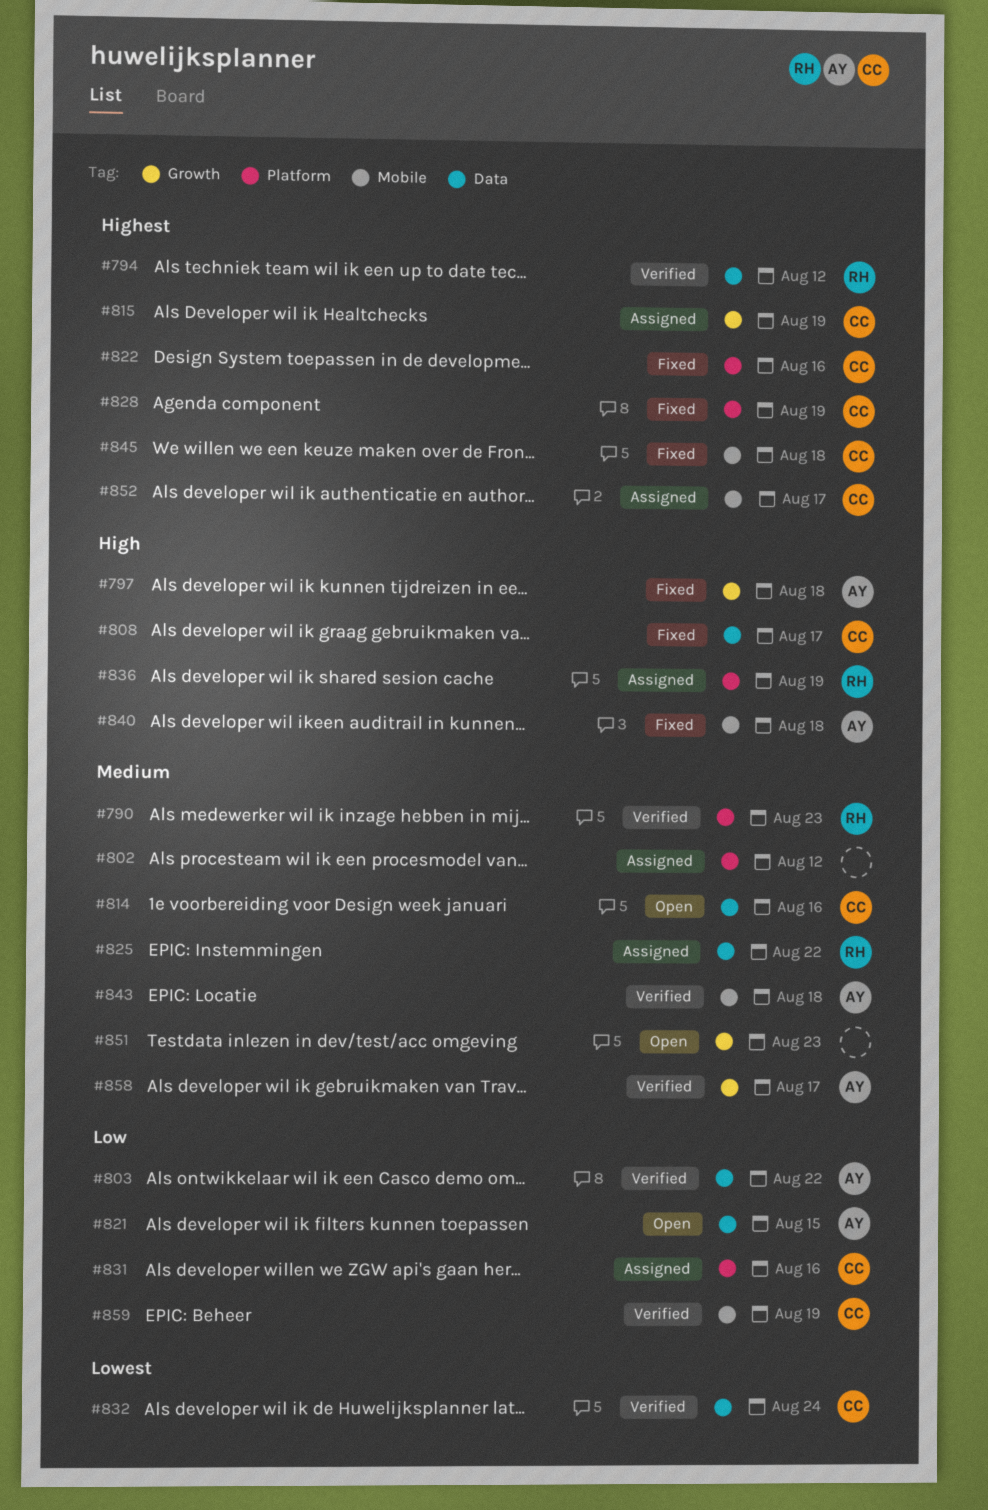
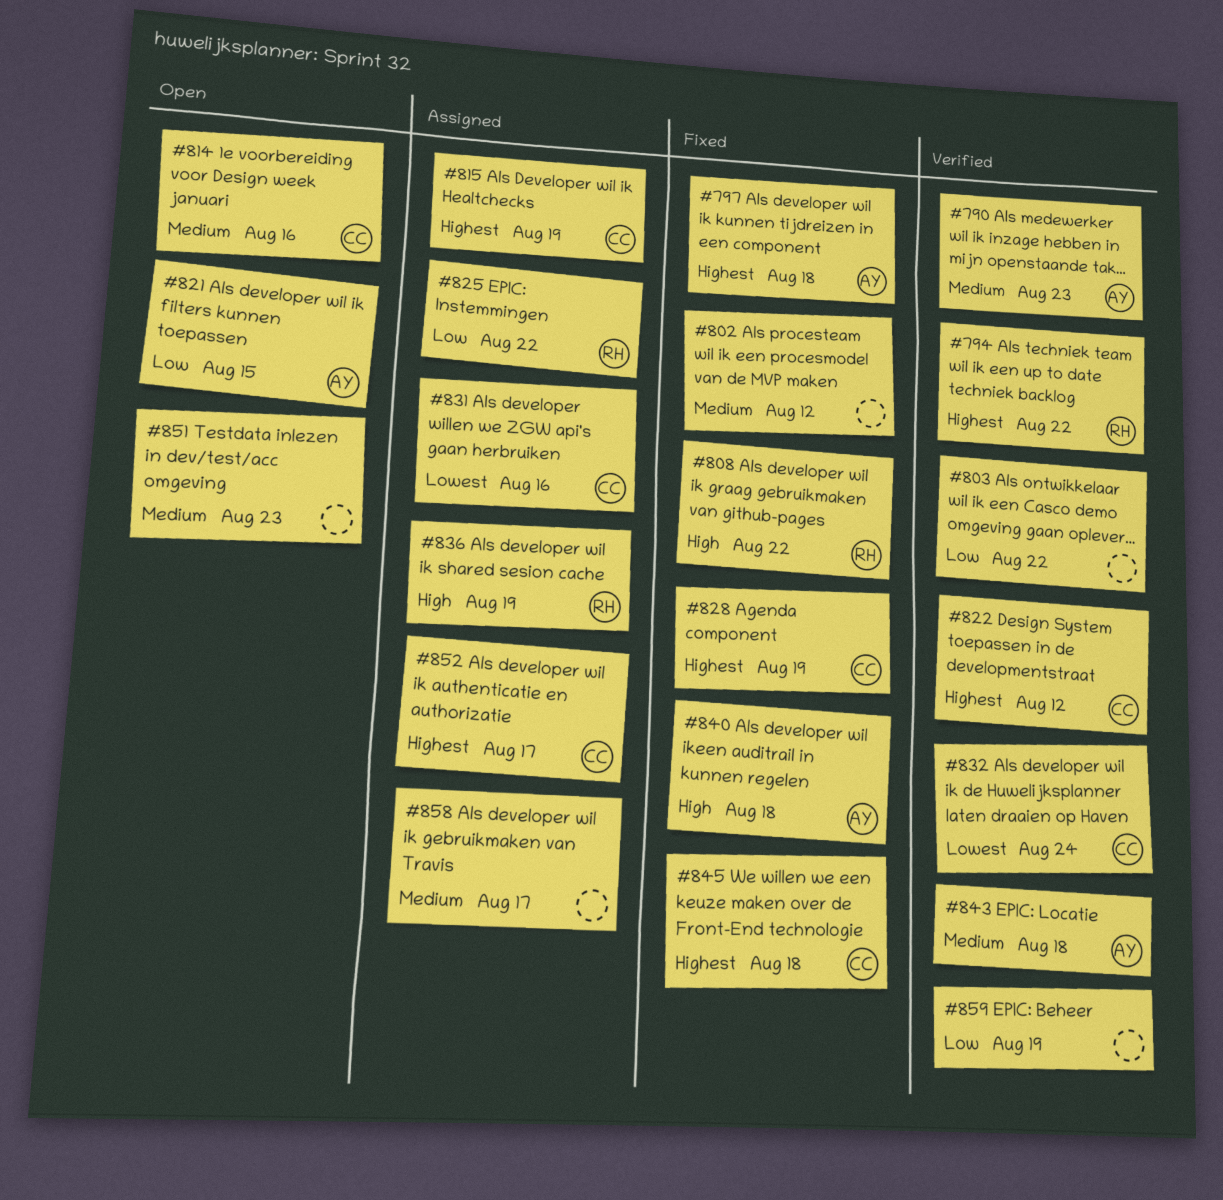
#790, owner: RH -> AY
#794, due: Aug 12 -> Aug 22
#797, priority: High -> Highest
#802, status: Assigned -> Fixed
#803, owner: AY -> none
#808, owner: CC -> RH
#808, due: Aug 17 -> Aug 22
#822, status: Fixed -> Verified
#822, due: Aug 16 -> Aug 12
#825, priority: Medium -> Low
#831, priority: Low -> Lowest
#858, status: Verified -> Assigned
#858, owner: AY -> none
#859, owner: CC -> none

